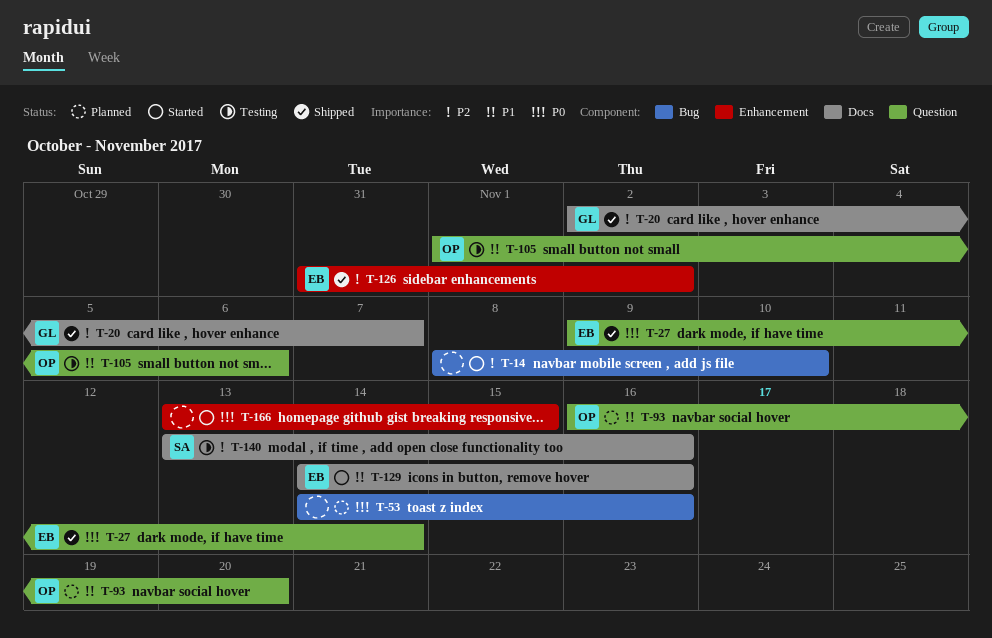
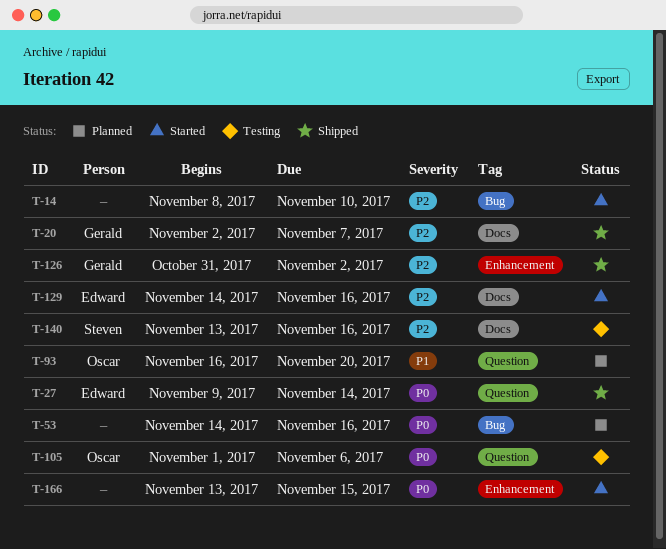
T-105, priority: P1 -> P0
T-126, owner: Edward -> Gerald
T-129, priority: P1 -> P2

